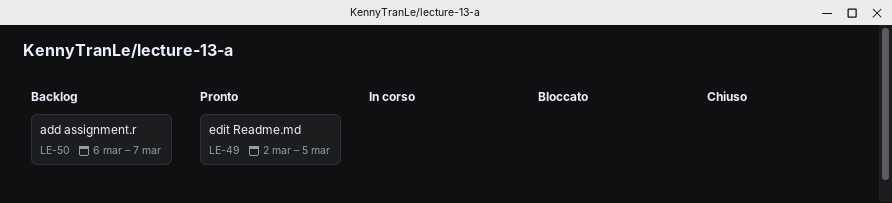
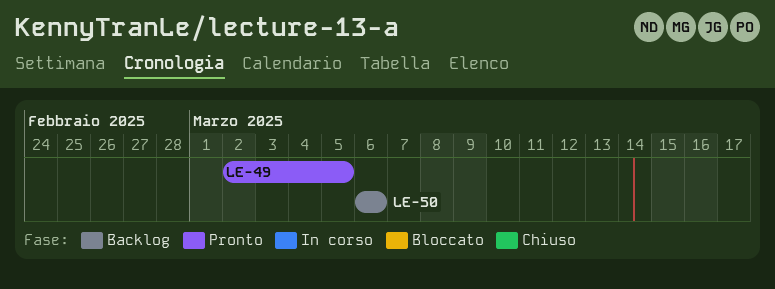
LE-50, due: Mar 7 -> Mar 6

